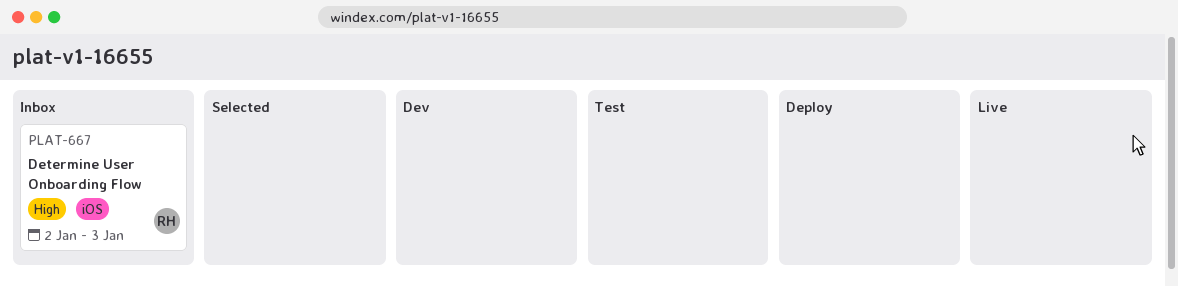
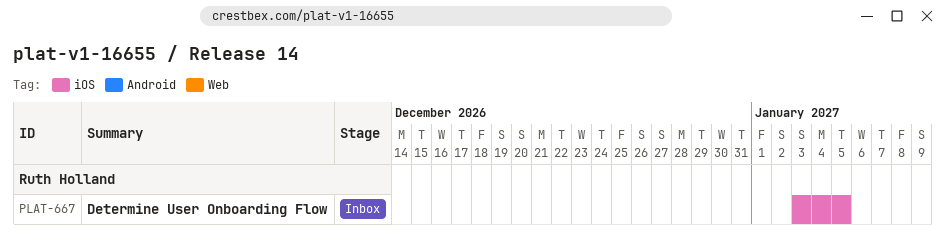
PLAT-667, start: Jan 2 -> Jan 3
PLAT-667, due: Jan 3 -> Jan 5

